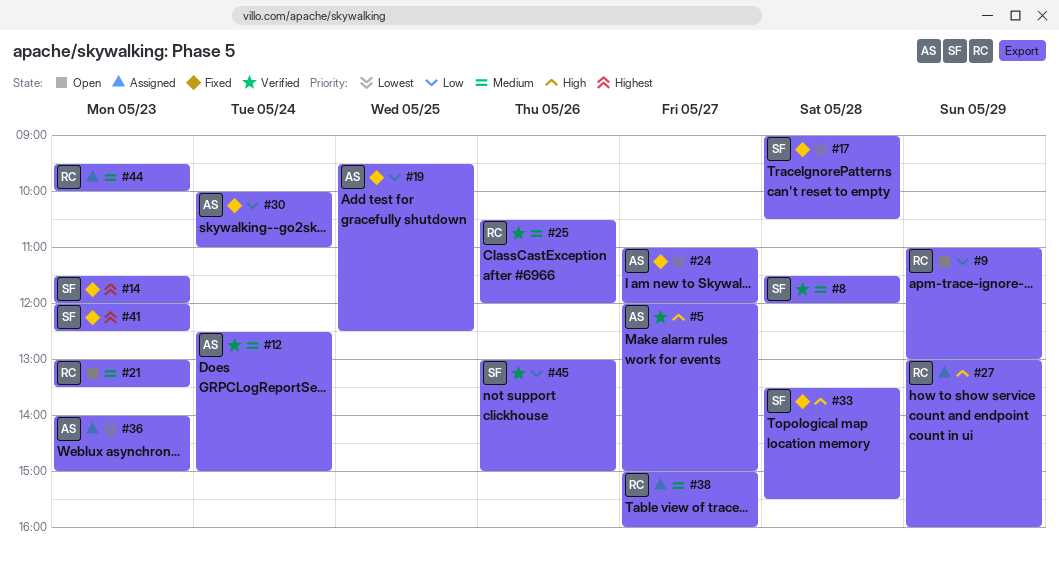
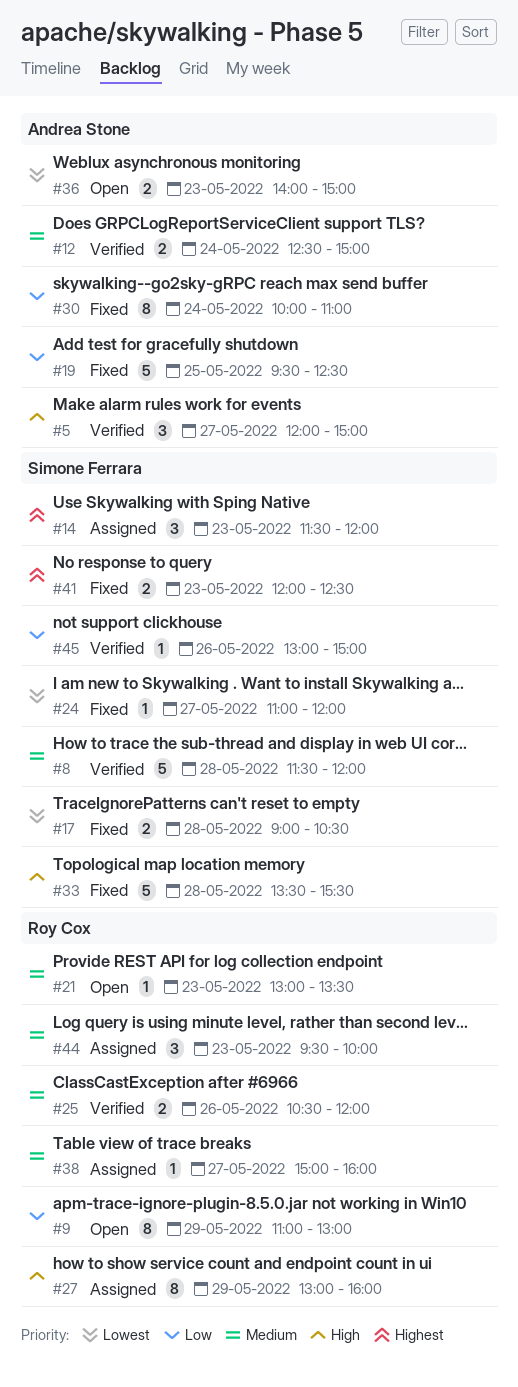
#14, status: Fixed -> Assigned
#24, owner: Andrea Stone -> Simone Ferrara
#36, status: Assigned -> Open

